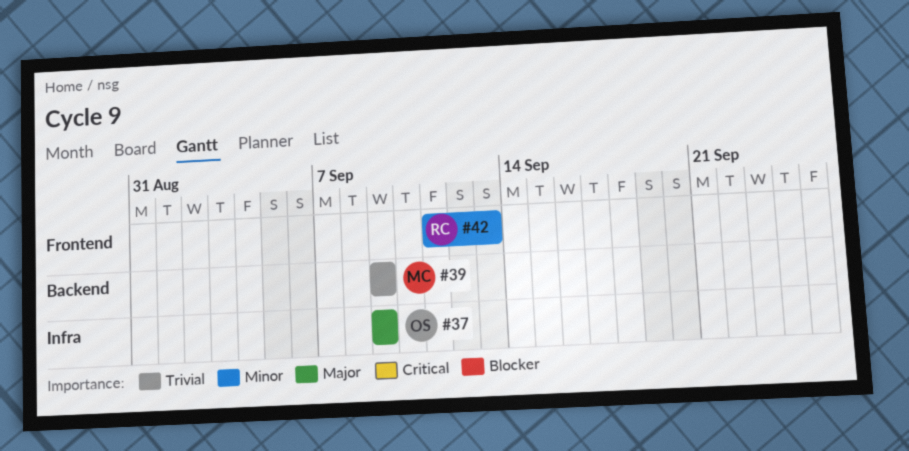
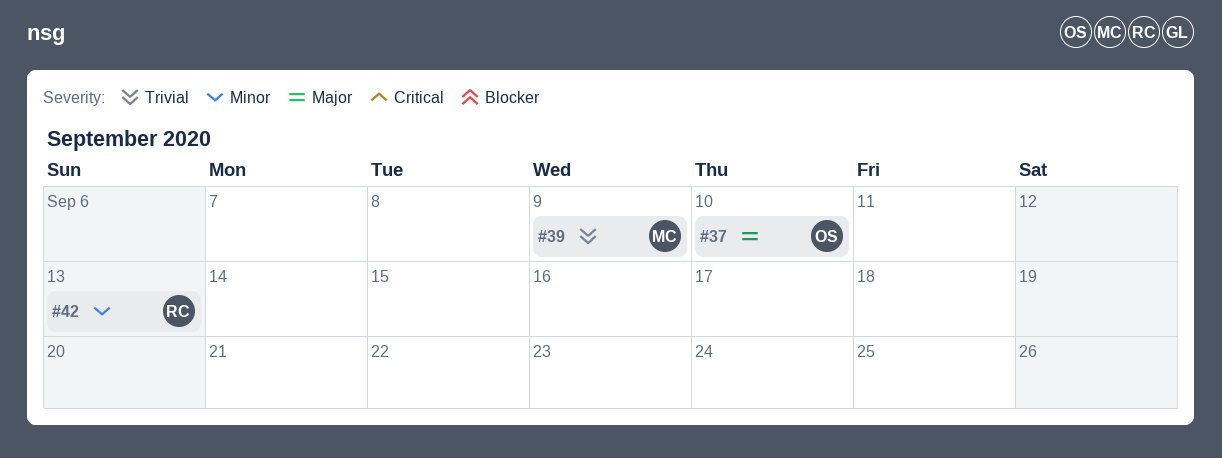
#37, due: Sep 9 -> Sep 10

